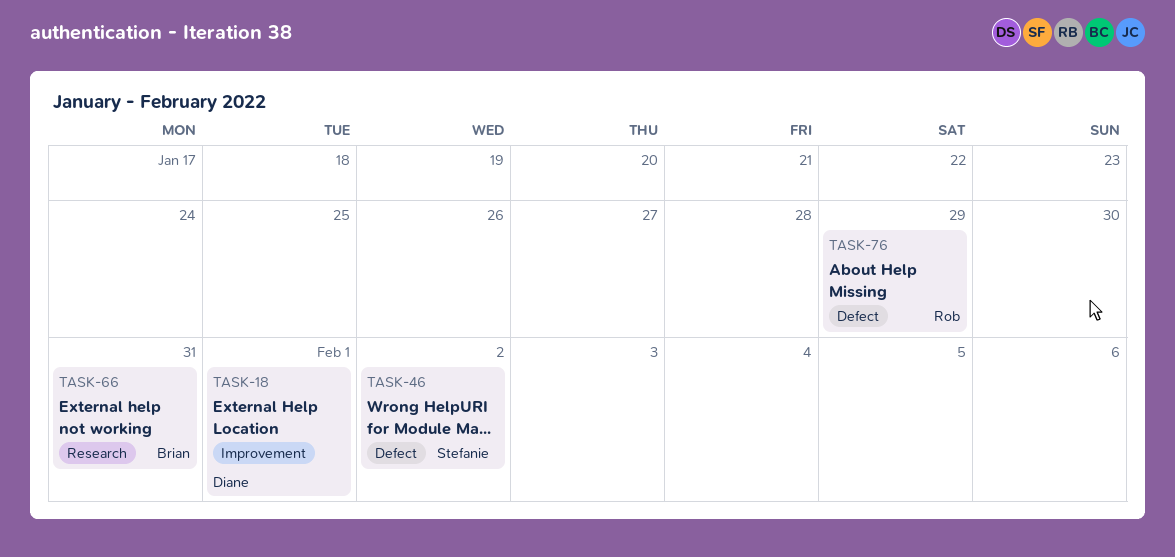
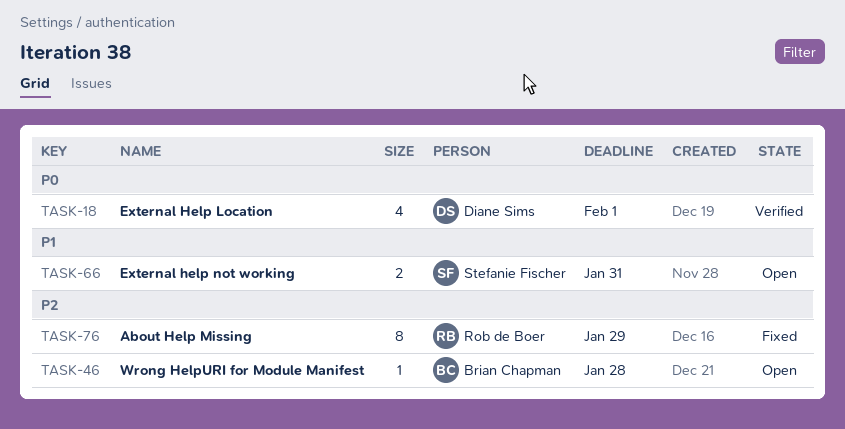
TASK-46, owner: Stefanie Fischer -> Brian Chapman
TASK-46, due: Feb 2 -> Jan 28
TASK-66, owner: Brian Chapman -> Stefanie Fischer

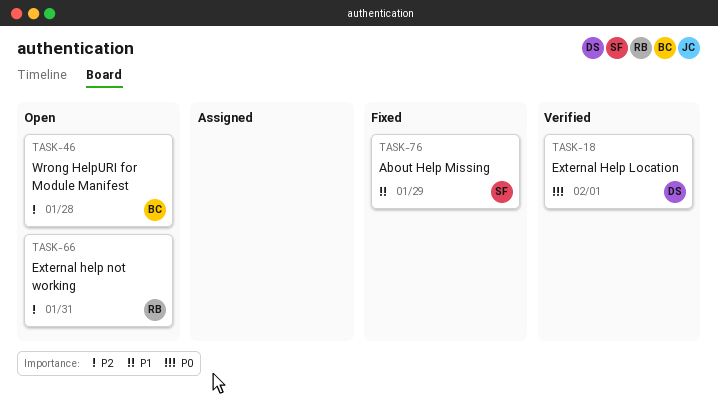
TASK-66, owner: Stefanie Fischer -> Rob de Boer
TASK-66, priority: P1 -> P2
TASK-76, owner: Rob de Boer -> Stefanie Fischer
TASK-76, priority: P2 -> P1

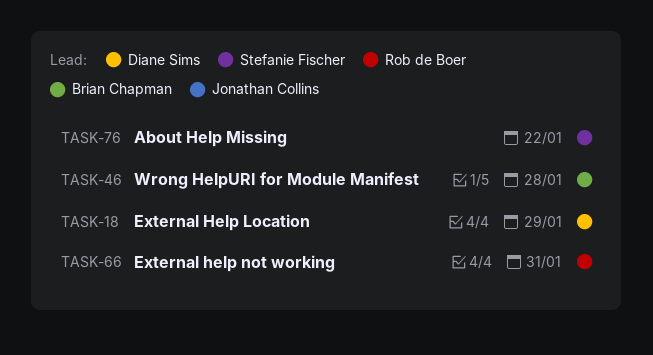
TASK-18, due: Feb 1 -> Jan 29
TASK-76, due: Jan 29 -> Jan 22

